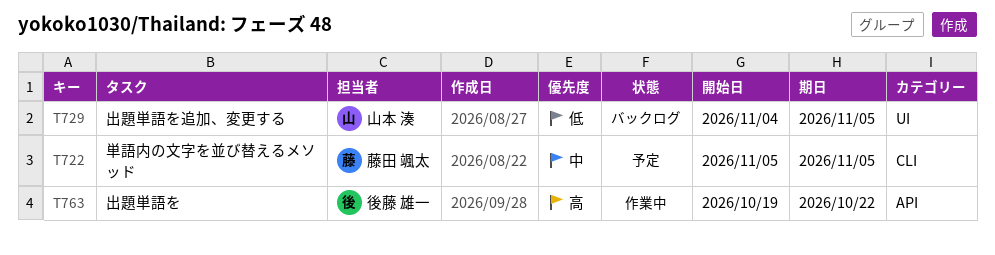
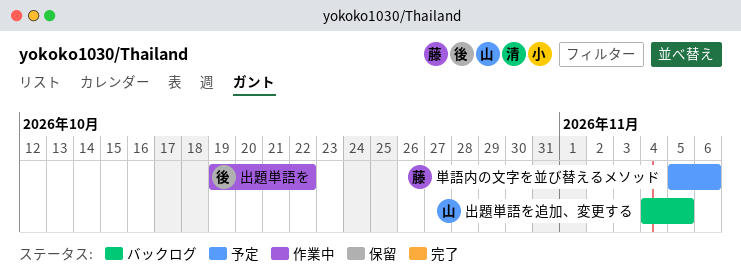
単語内の文字を並び替えるメソッド, due: Nov 5 -> Nov 6

